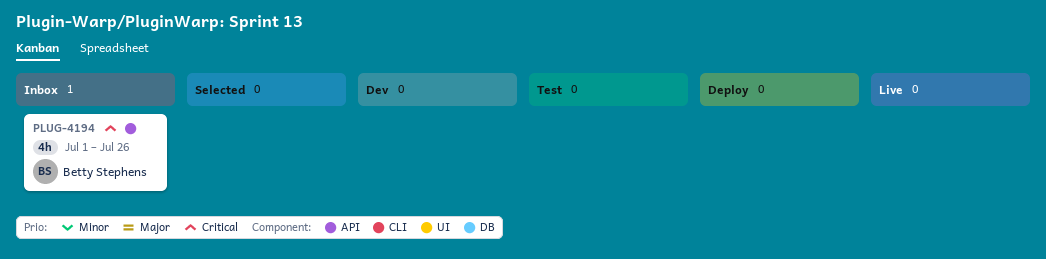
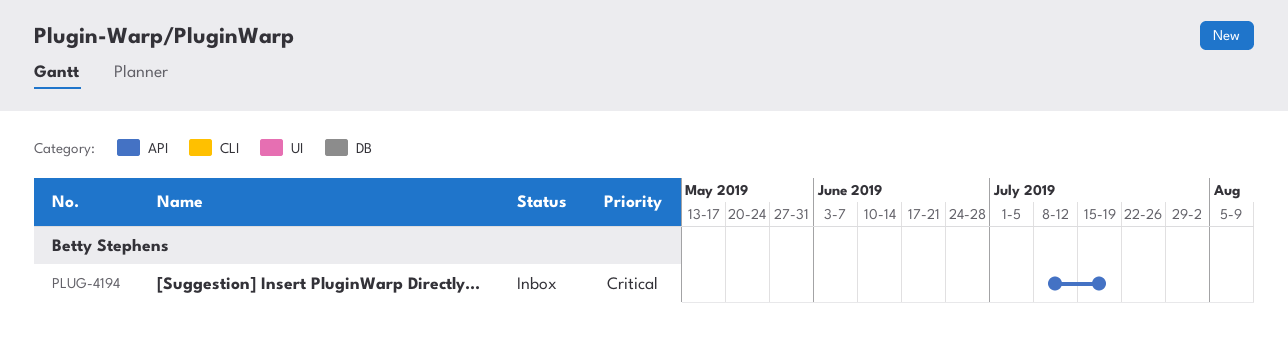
PLUG-4194, start: Jul 1 -> Jul 8
PLUG-4194, due: Jul 26 -> Jul 19

